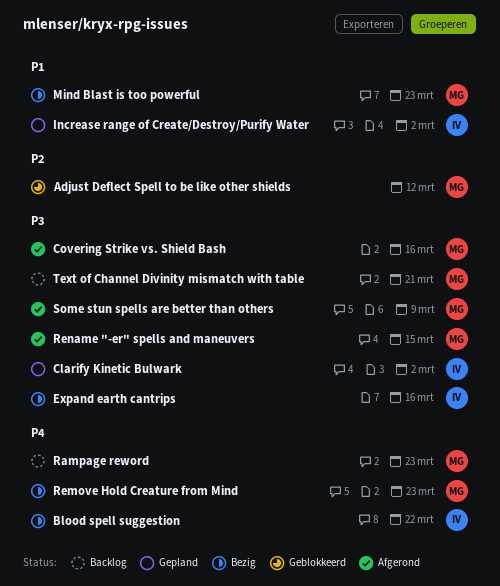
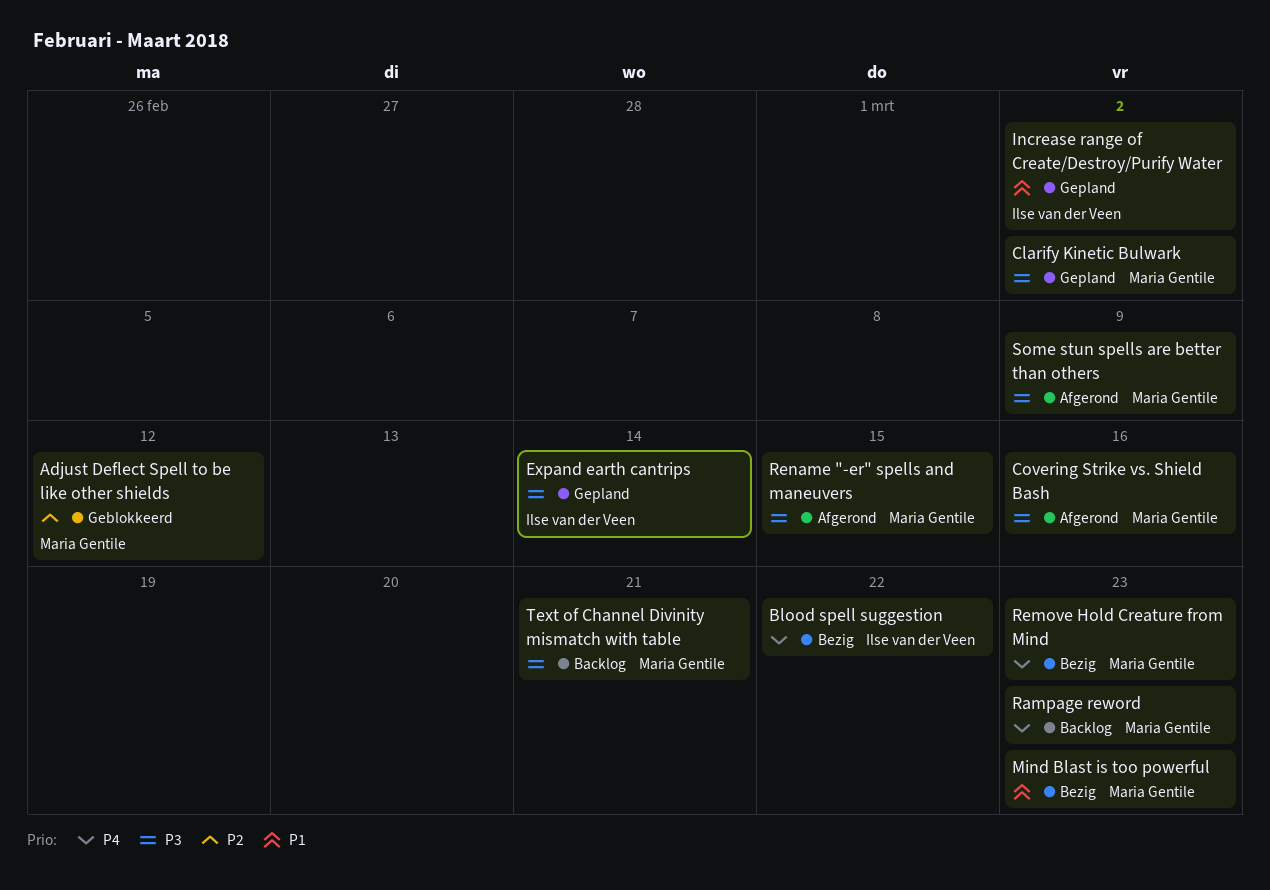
Clarify Kinetic Bulwark, owner: Ilse van der Veen -> Maria Gentile
Expand earth cantrips, status: Bezig -> Gepland
Expand earth cantrips, due: Mar 16 -> Mar 14

